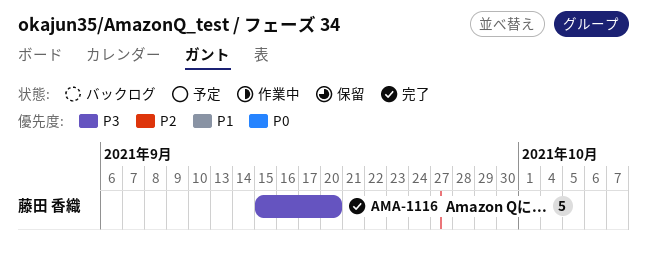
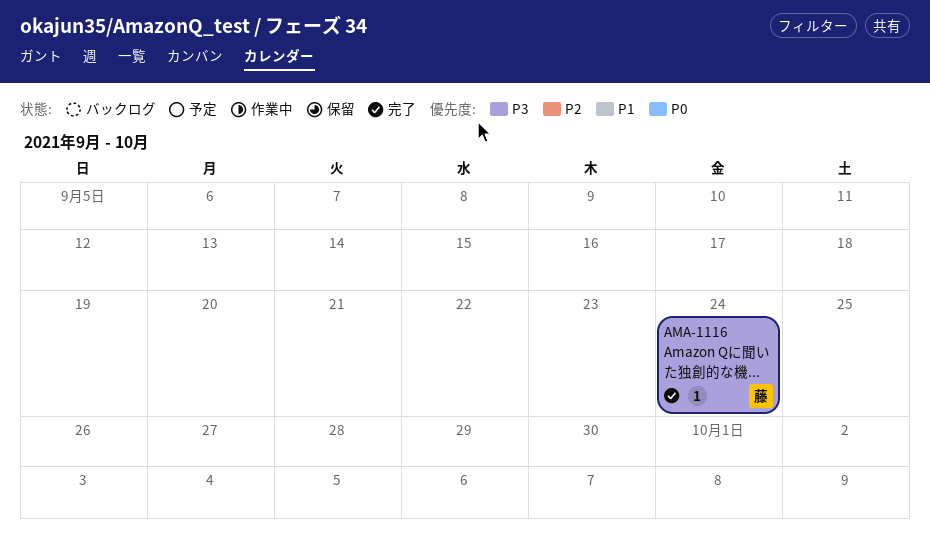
AMA-1116, estimate: 5 -> 1
AMA-1116, due: Sep 20 -> Sep 24

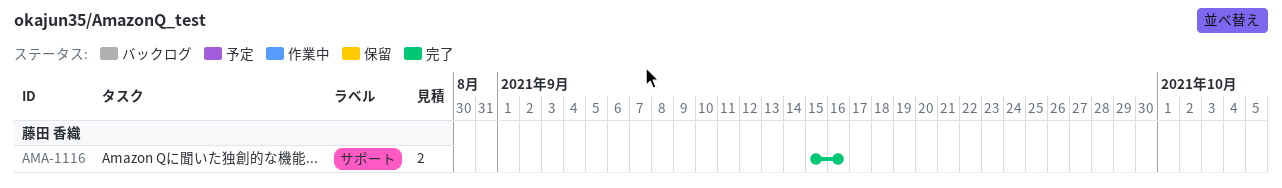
AMA-1116, estimate: 1 -> 2
AMA-1116, due: Sep 24 -> Sep 16

